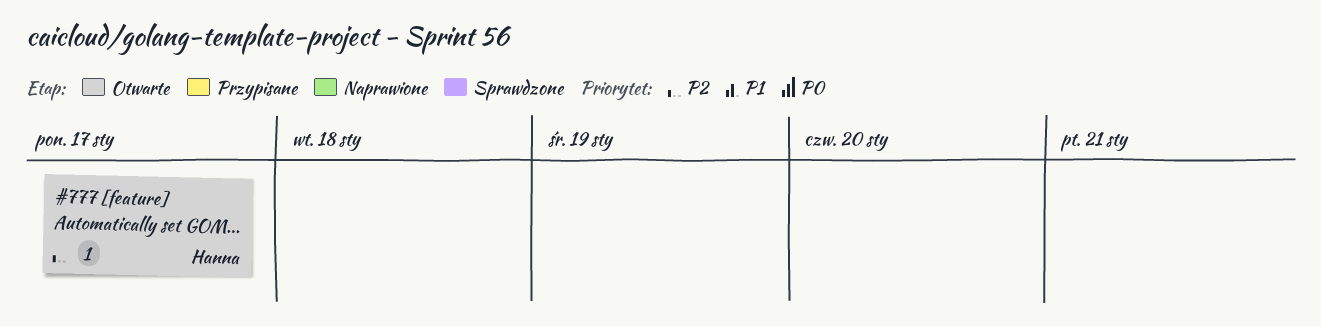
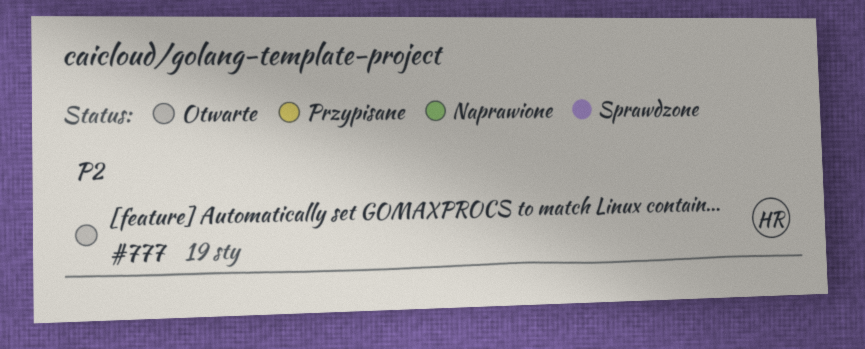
#777, due: Jan 17 -> Jan 19

